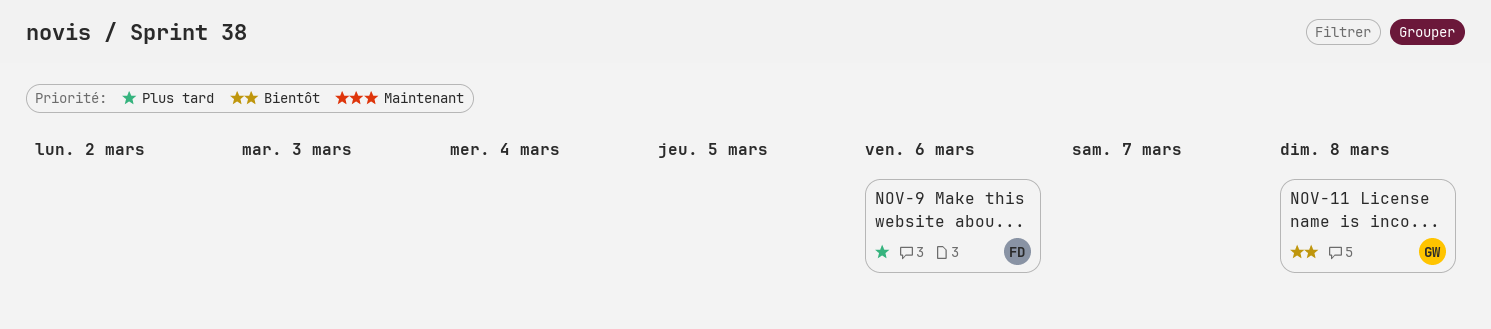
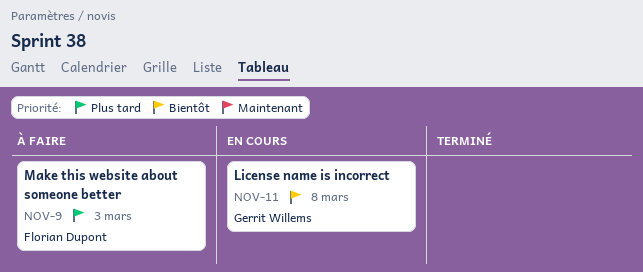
NOV-9, due: Mar 6 -> Mar 3

